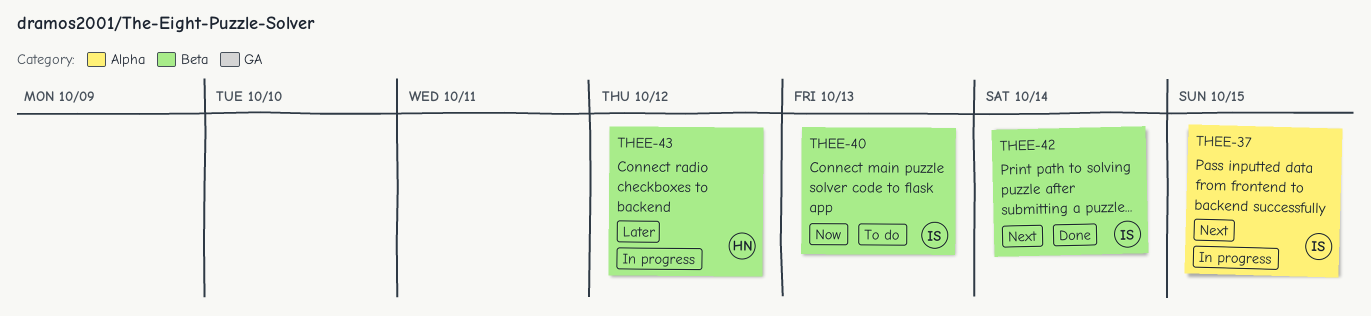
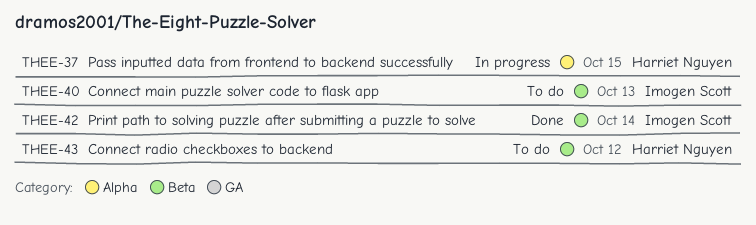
THEE-37, owner: Imogen Scott -> Harriet Nguyen
THEE-43, status: In progress -> To do

